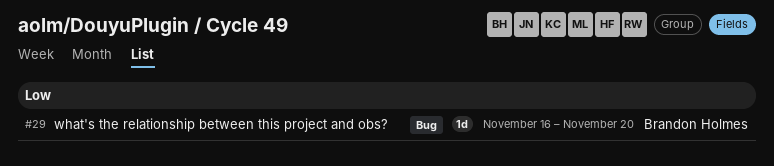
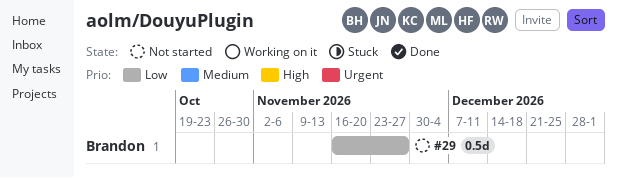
#29, estimate: 1d -> 0.5d
#29, due: Nov 20 -> Nov 27

